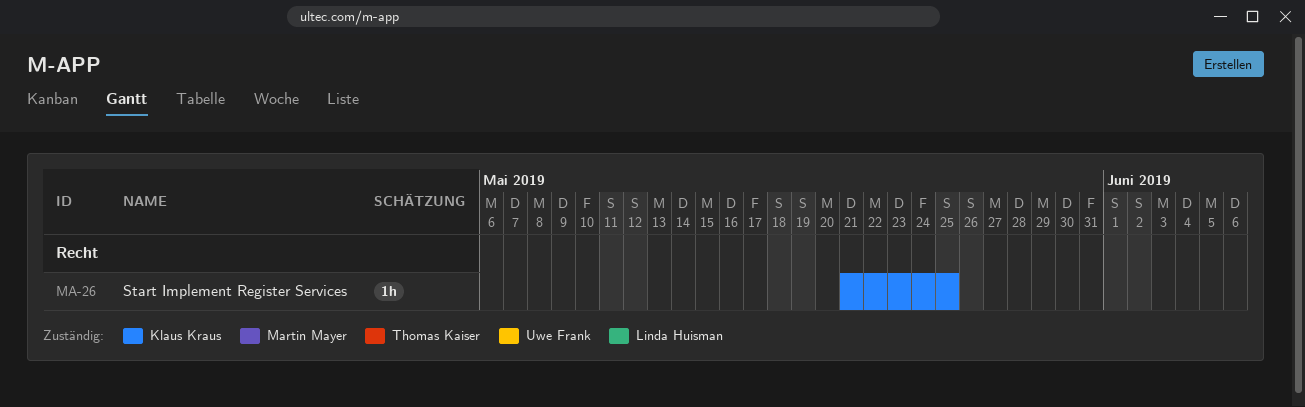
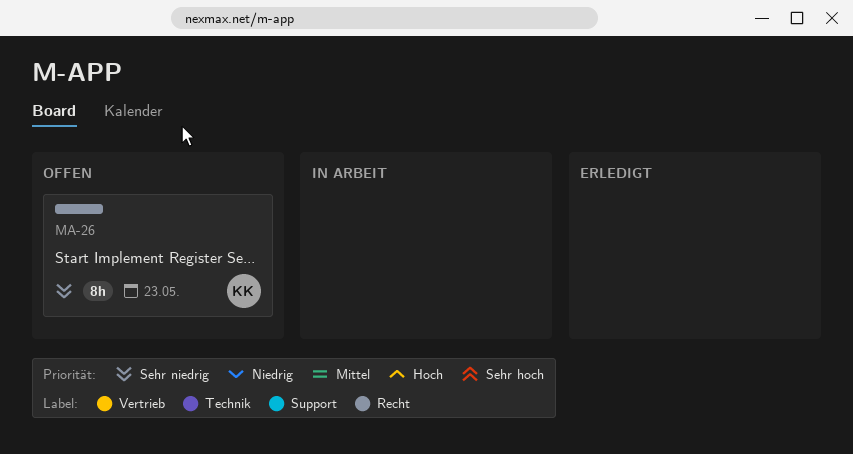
MA-26, estimate: 1h -> 8h
MA-26, due: May 25 -> May 23

